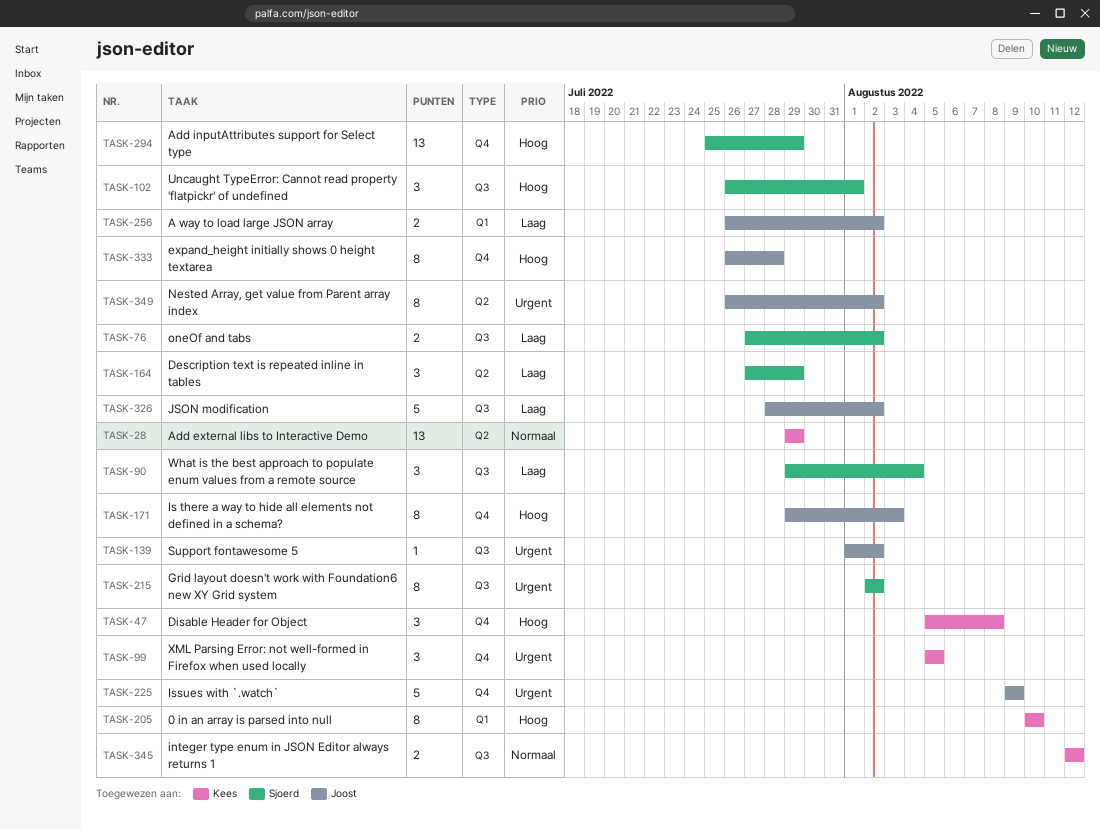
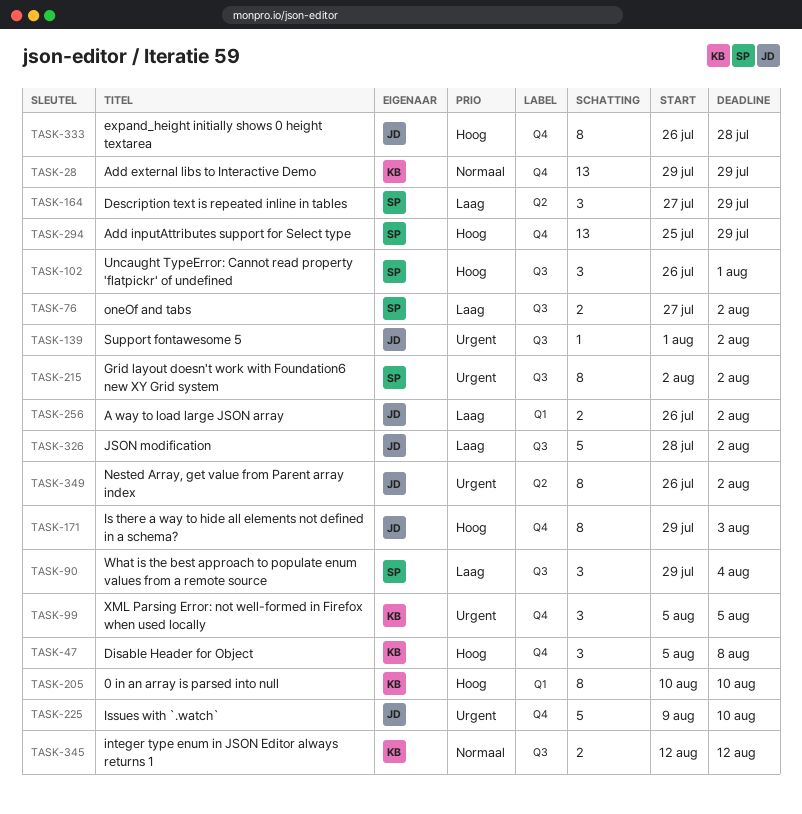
TASK-28, label: Q2 -> Q4
TASK-225, due: Aug 9 -> Aug 10

